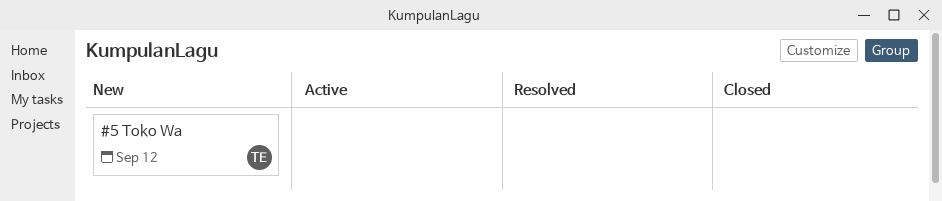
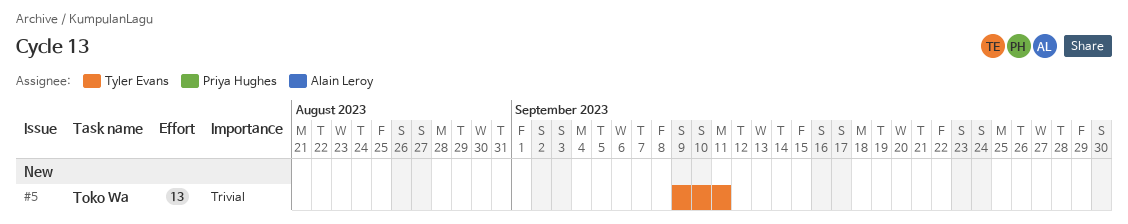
#5, due: Sep 12 -> Sep 11

